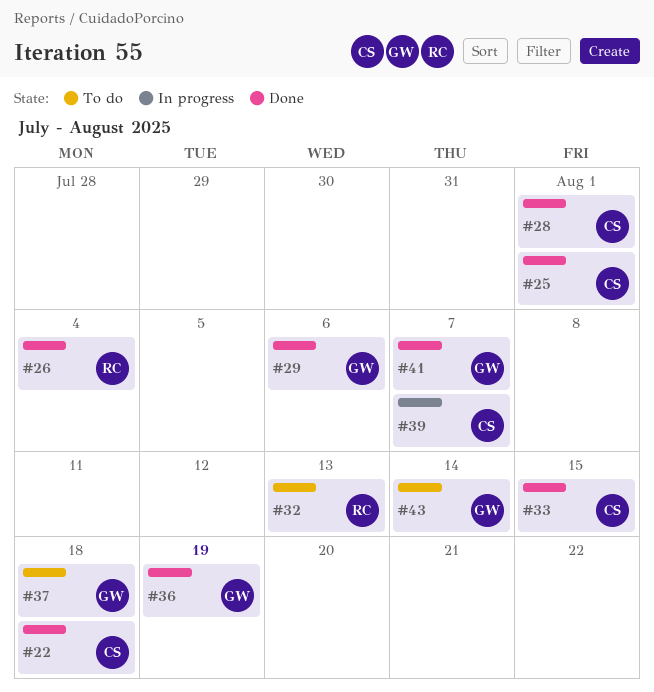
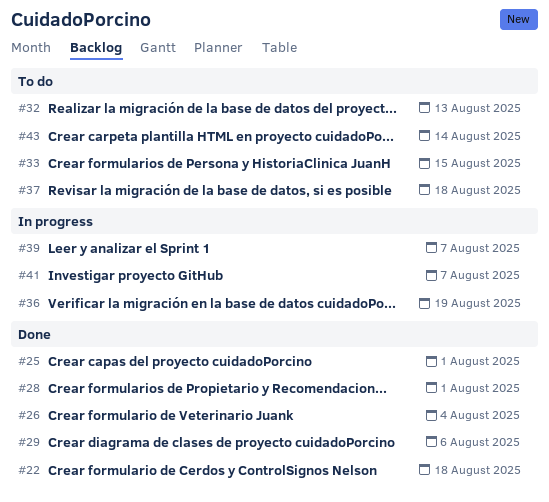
#33, status: Done -> To do
#36, status: Done -> In progress
#41, status: Done -> In progress

